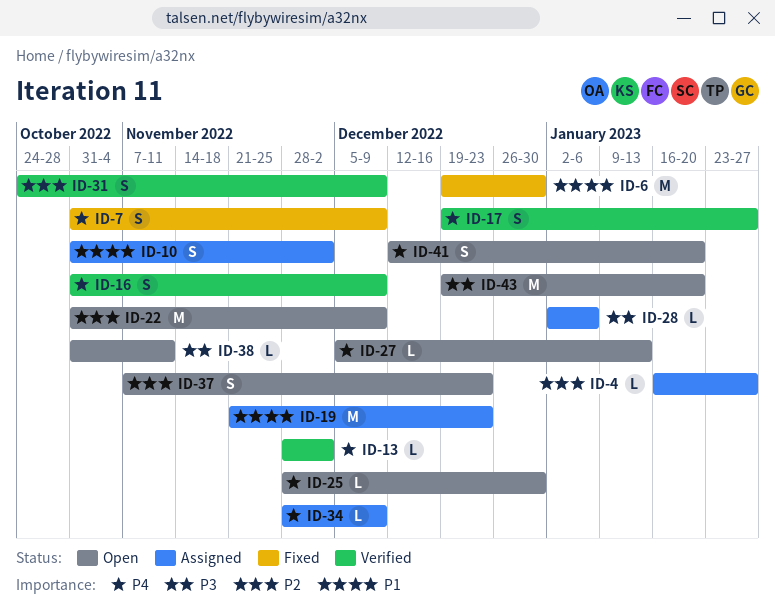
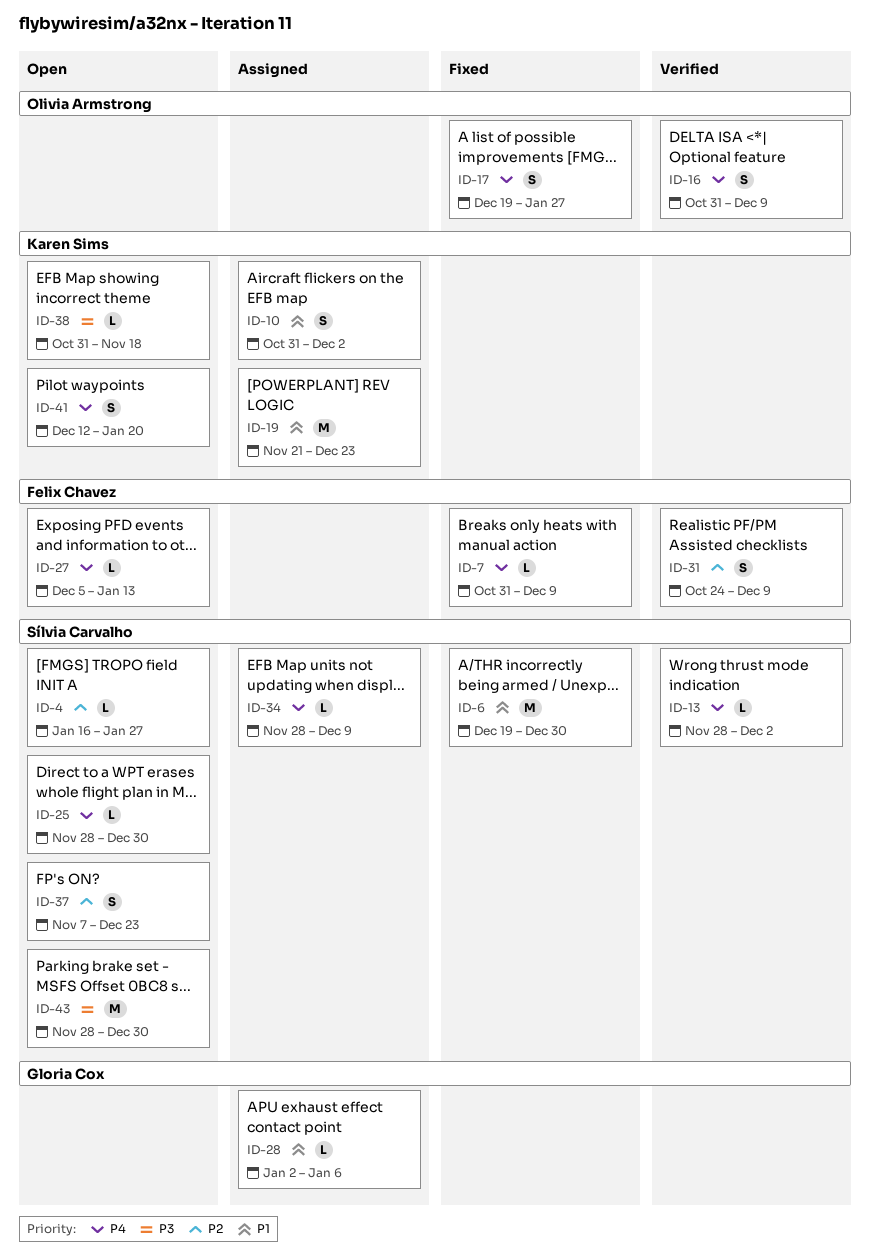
ID-4, status: Assigned -> Open
ID-7, estimate: S -> L
ID-17, status: Verified -> Fixed
ID-22: present -> none
ID-28, priority: P3 -> P1
ID-38, due: Nov 11 -> Nov 18
ID-43, start: Dec 19 -> Nov 28
ID-43, due: Jan 20 -> Dec 30

